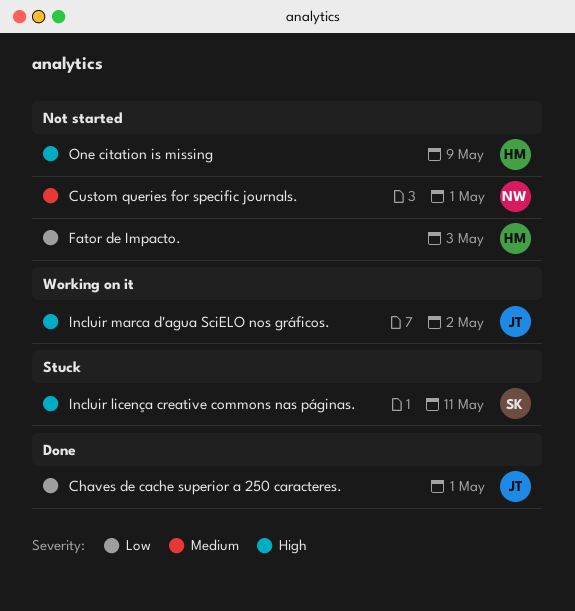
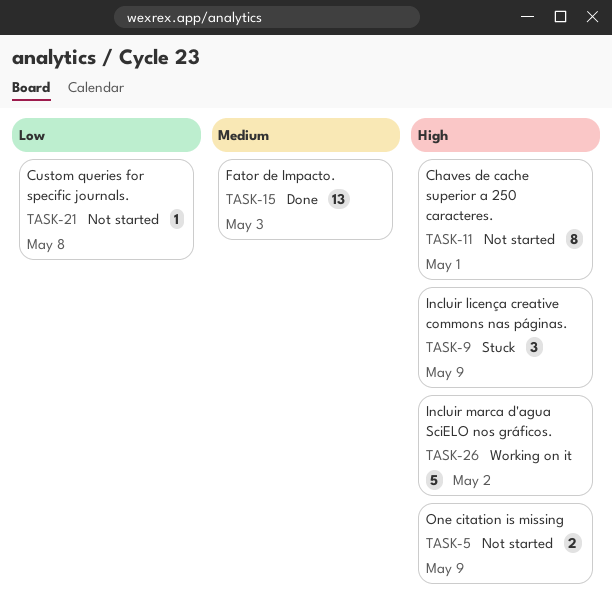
Chaves de cache superior a 250 caracteres., status: Done -> Not started
Chaves de cache superior a 250 caracteres., priority: Low -> High
Custom queries for specific journals., priority: Medium -> Low
Custom queries for specific journals., due: May 1 -> May 8
Fator de Impacto., status: Not started -> Done
Fator de Impacto., priority: Low -> Medium
Incluir licença creative commons nas páginas., due: May 11 -> May 9

